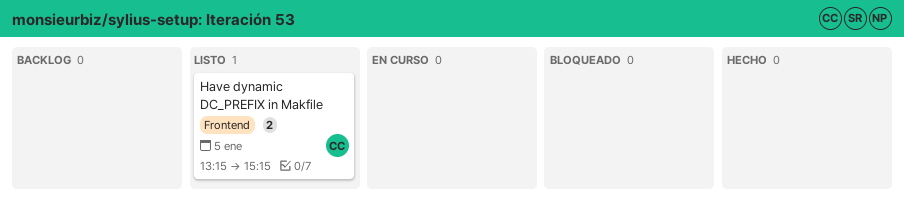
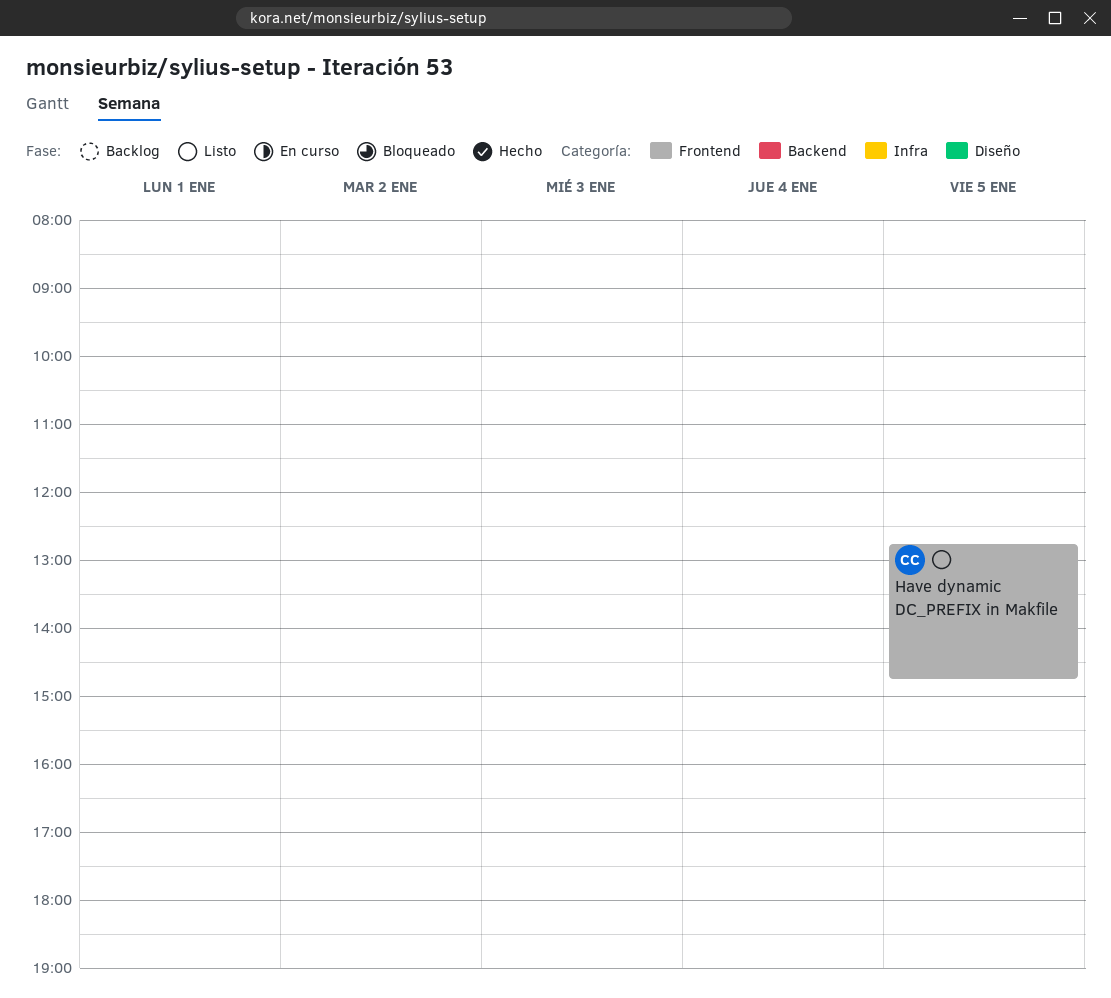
Have dynamic DC_PREFIX in Makfile, begins: 13:15 -> 12:45
Have dynamic DC_PREFIX in Makfile, ends: 15:15 -> 14:45

